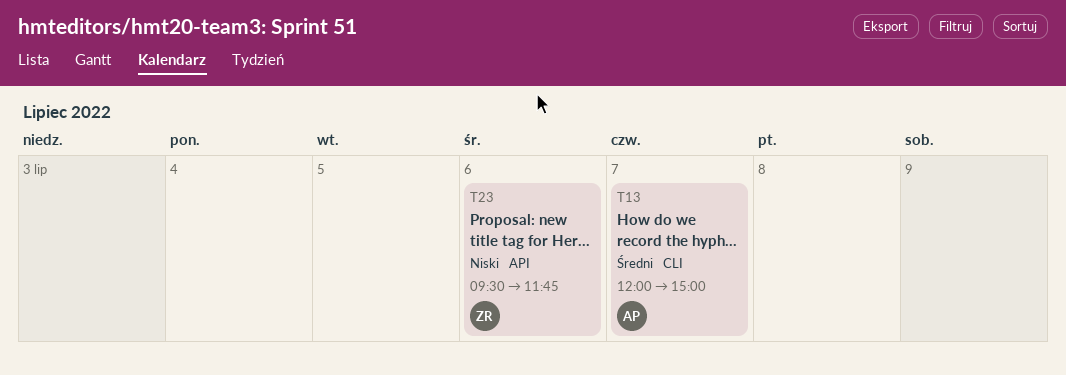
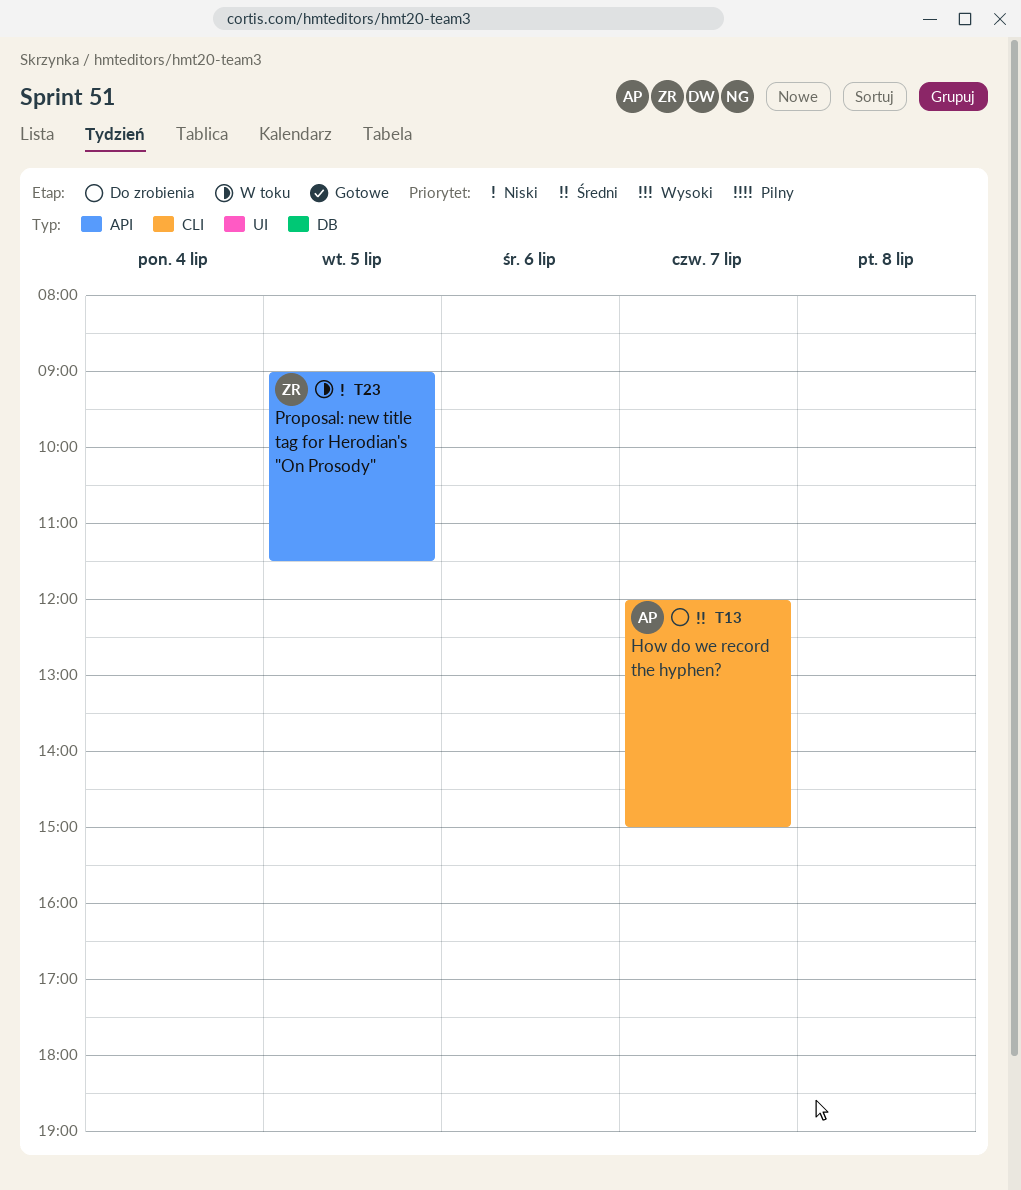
T23, day: Jul 6 -> Jul 5
T23, begins: 09:30 -> 09:00
T23, ends: 11:45 -> 11:30

